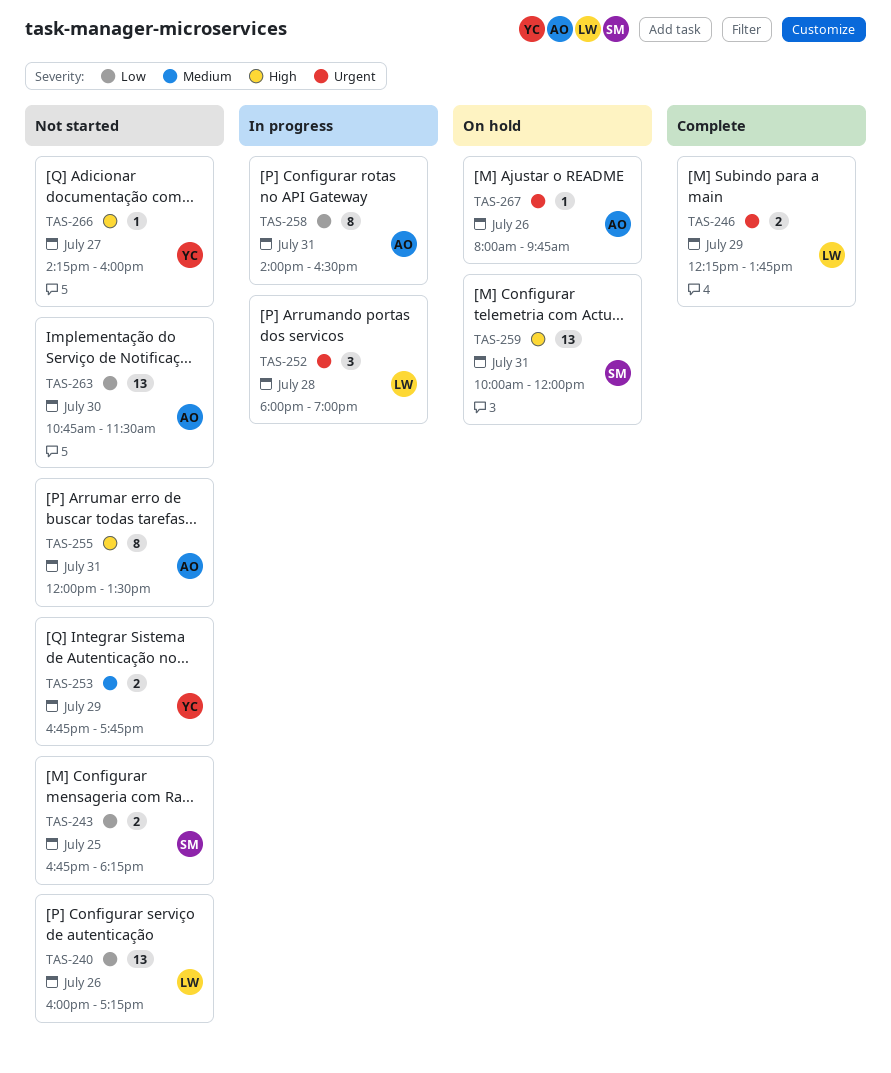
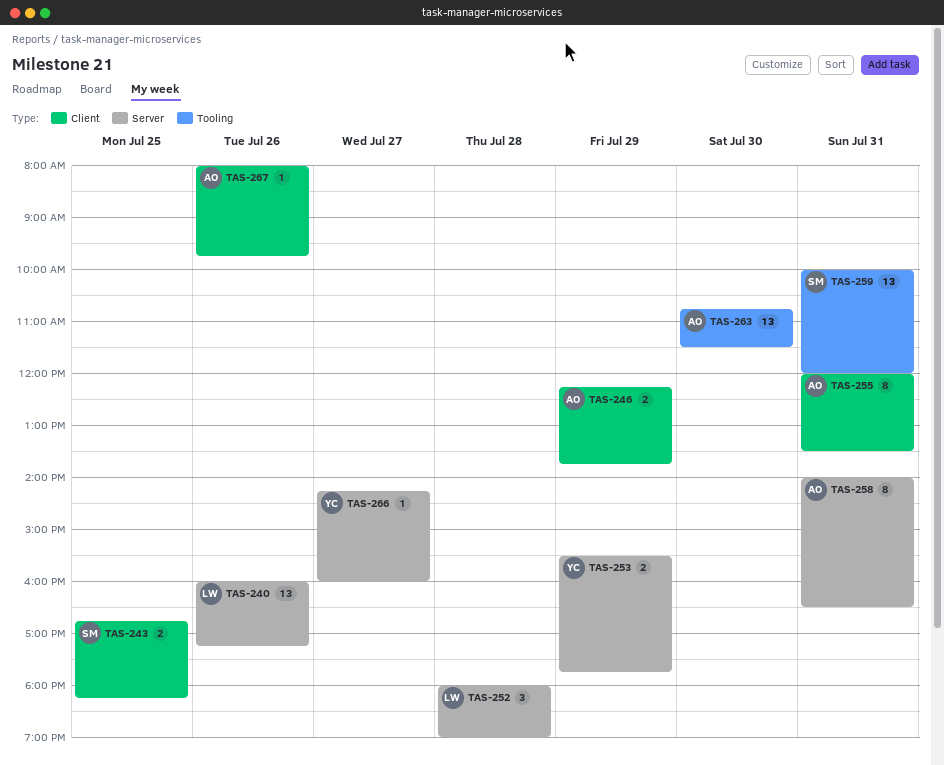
TAS-246, owner: LW -> AO
TAS-253, begins: 16:45 -> 15:30

